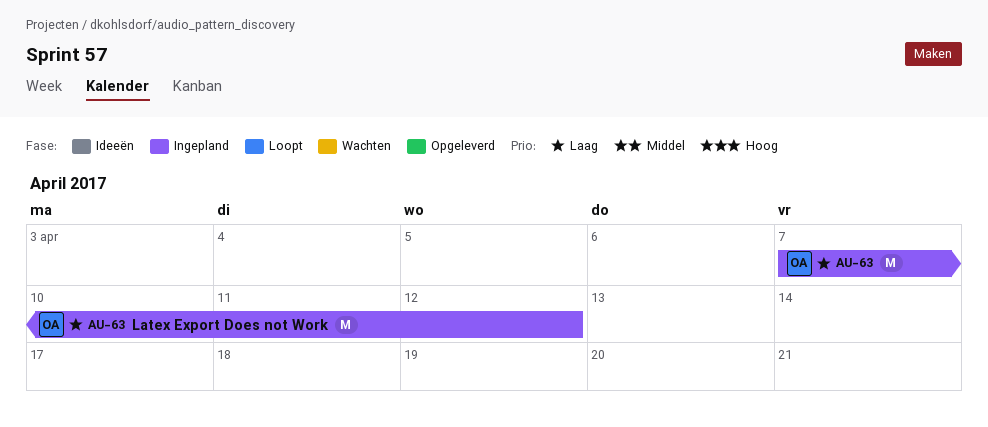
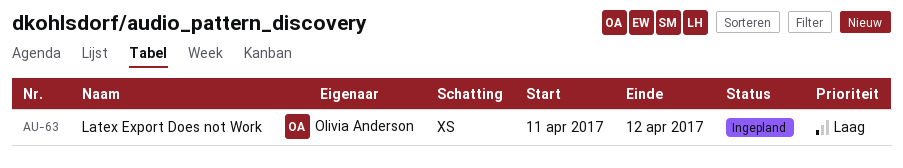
AU-63, estimate: M -> XS
AU-63, start: Apr 7 -> Apr 11

